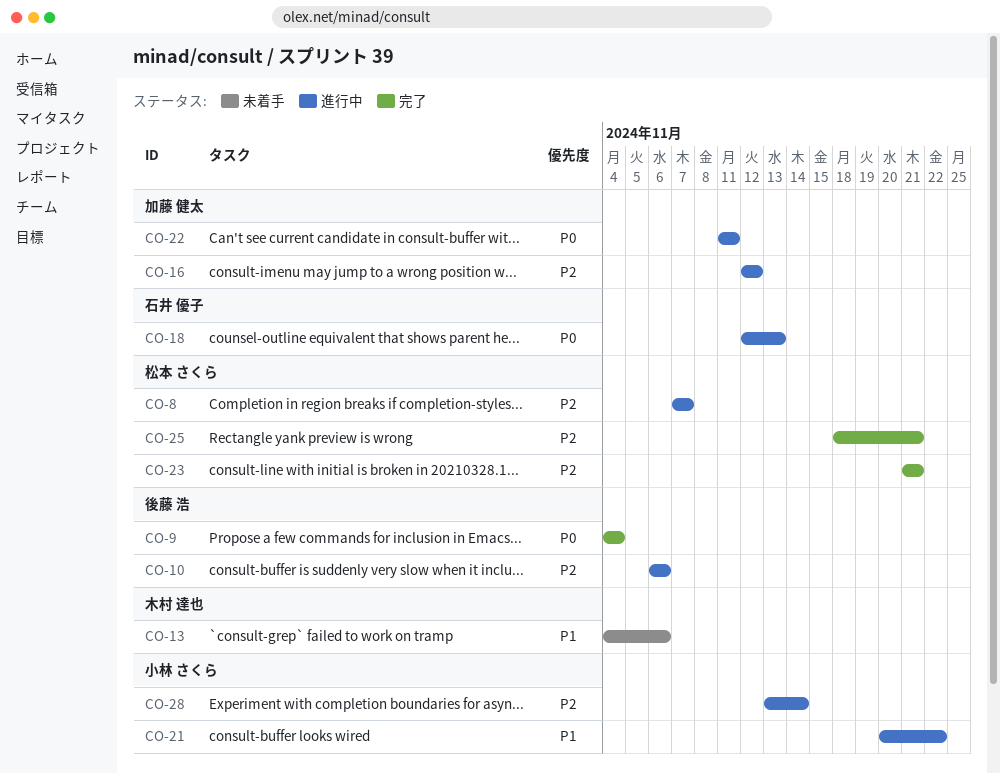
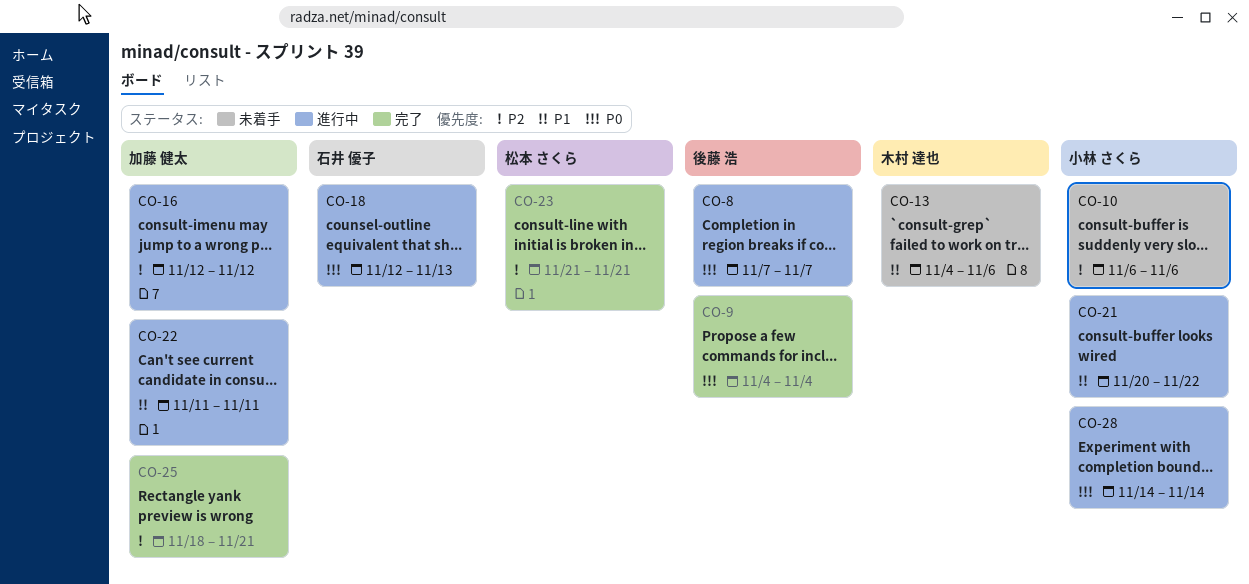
CO-8, owner: 松本 さくら -> 後藤 浩
CO-8, priority: P2 -> P0
CO-10, status: 進行中 -> 未着手
CO-10, owner: 後藤 浩 -> 小林 さくら
CO-22, priority: P0 -> P1
CO-25, owner: 松本 さくら -> 加藤 健太
CO-28, priority: P2 -> P0
CO-28, start: Nov 13 -> Nov 14

